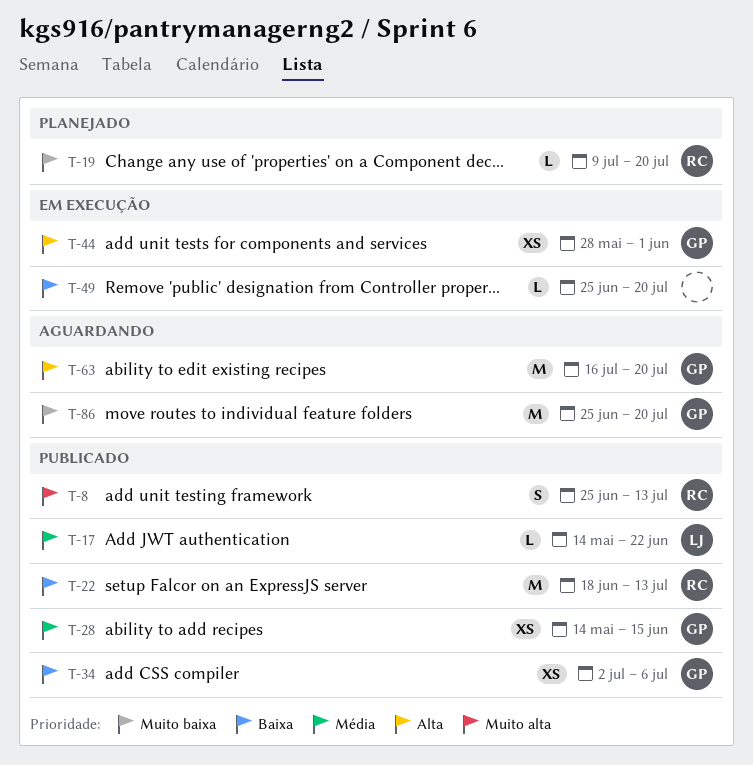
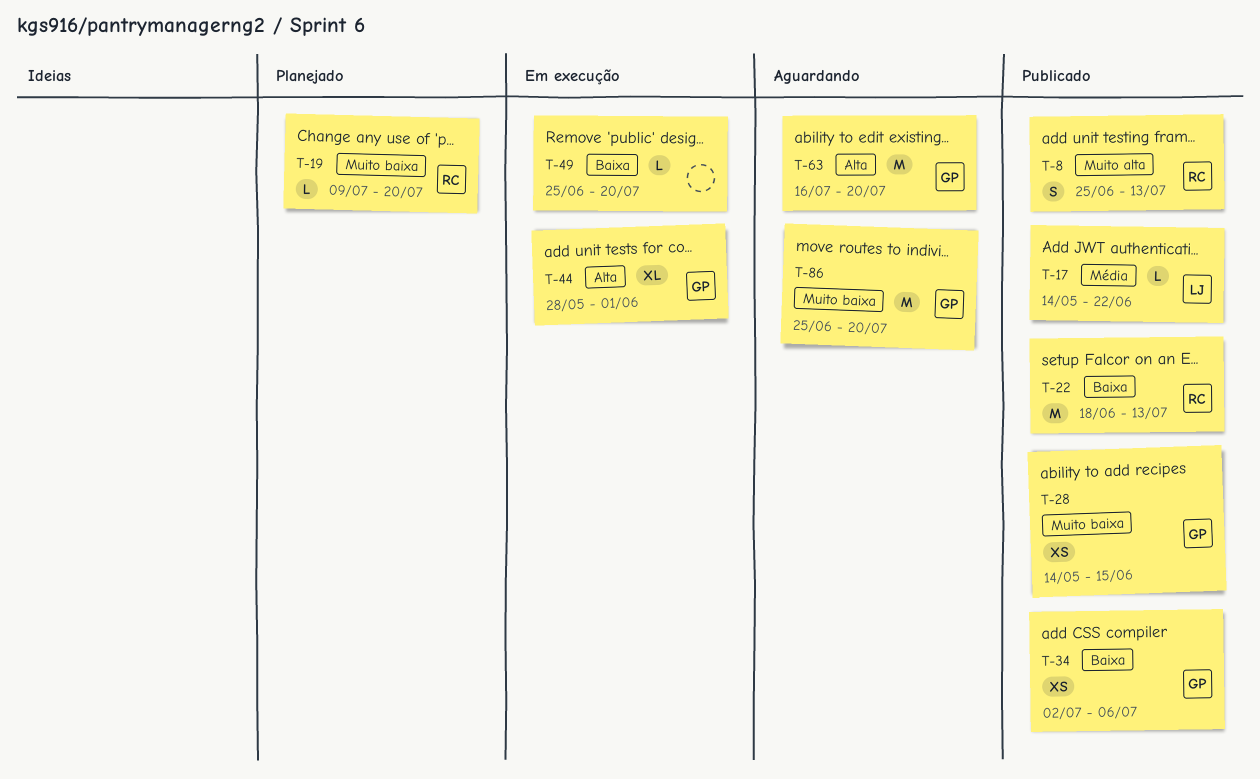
T-28, priority: Média -> Muito baixa
T-44, estimate: XS -> XL

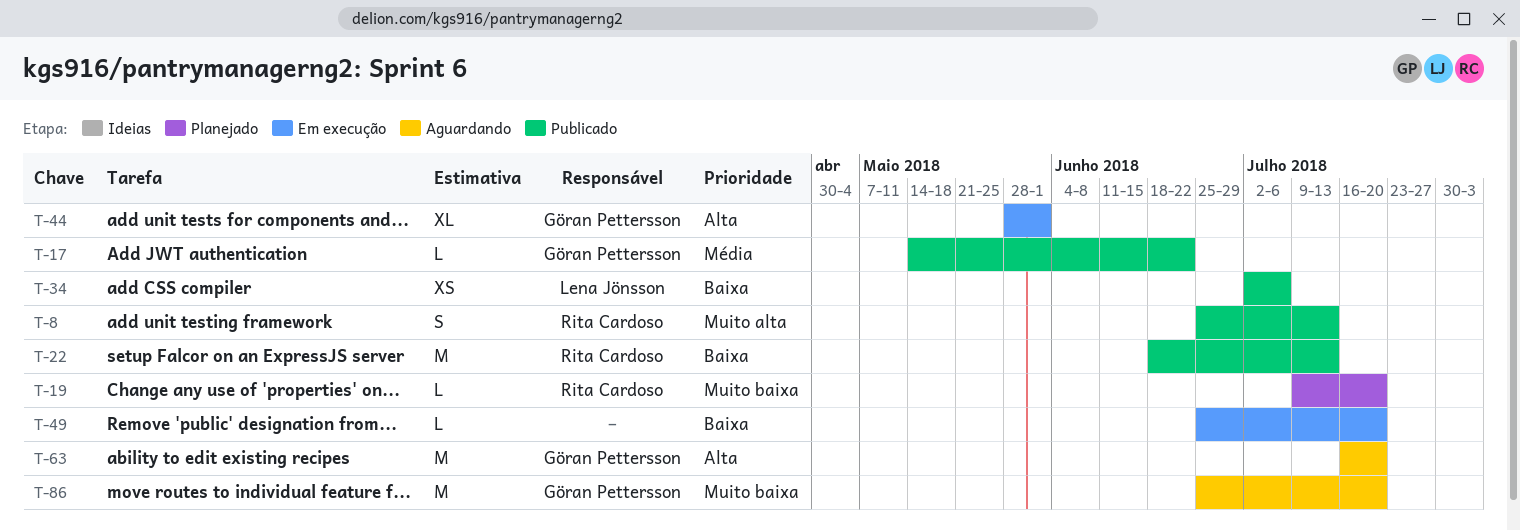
T-17, owner: Lena Jönsson -> Göran Pettersson
T-28: present -> none
T-34, owner: Göran Pettersson -> Lena Jönsson

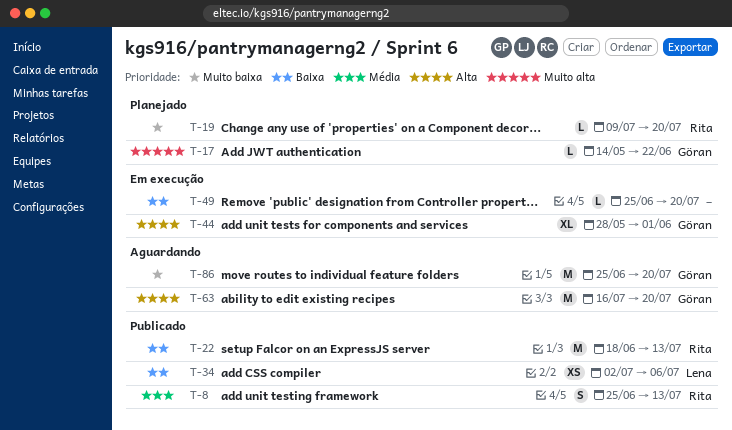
T-8, priority: Muito alta -> Média
T-17, status: Publicado -> Planejado
T-17, priority: Média -> Muito alta

